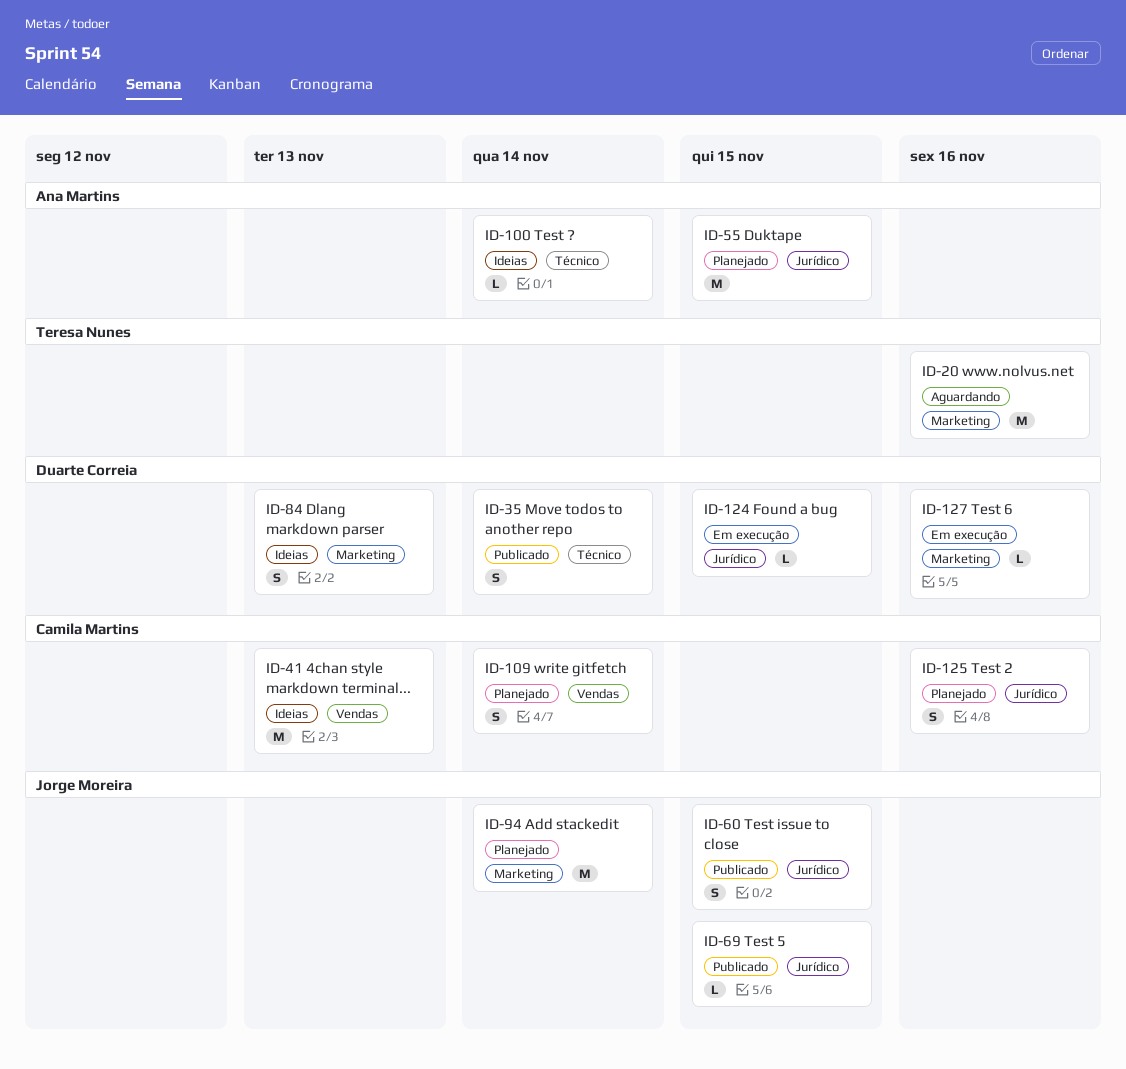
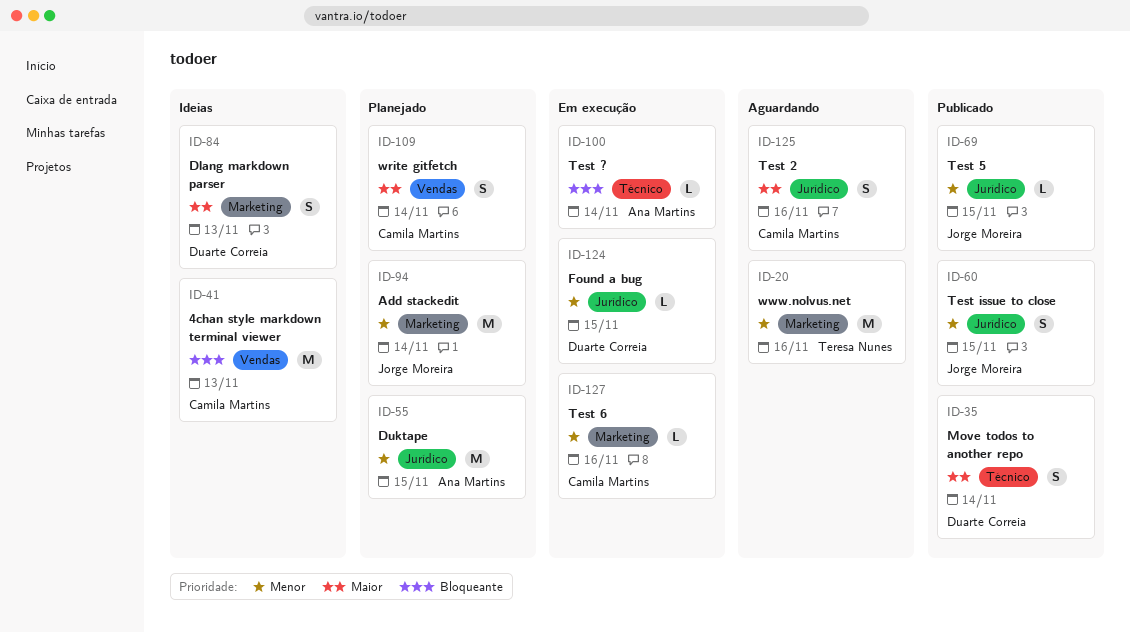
ID-100, status: Ideias -> Em execução
ID-125, status: Planejado -> Aguardando
ID-127, owner: Duarte Correia -> Camila Martins

